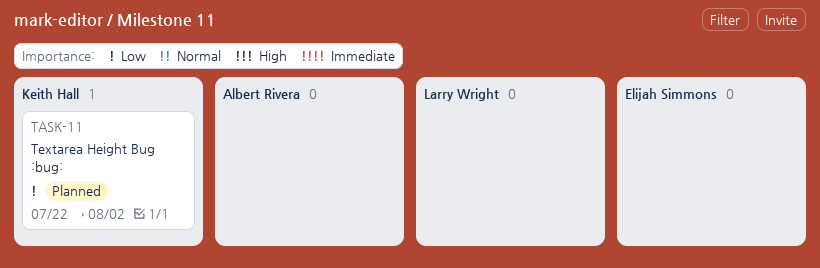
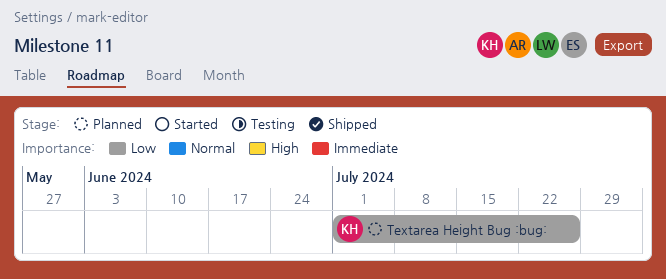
Textarea Height Bug :bug:, start: Jul 22 -> Jul 1
Textarea Height Bug :bug:, due: Aug 2 -> Jul 26

